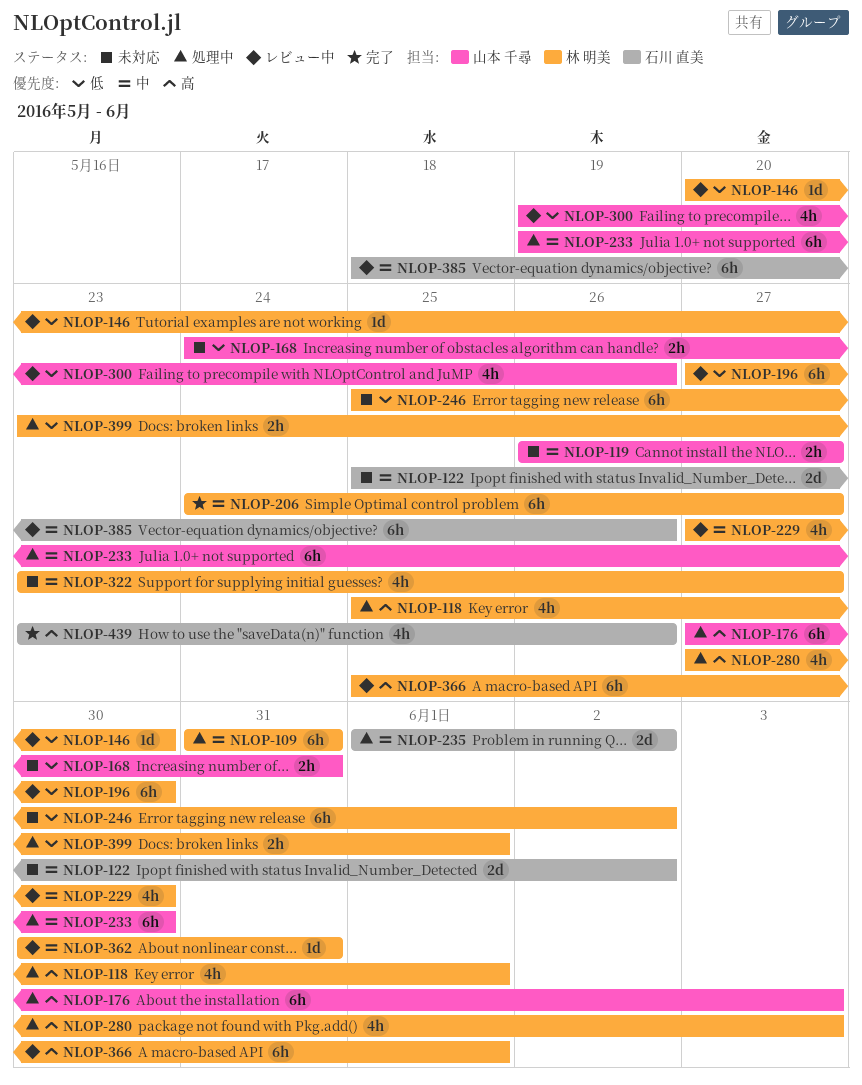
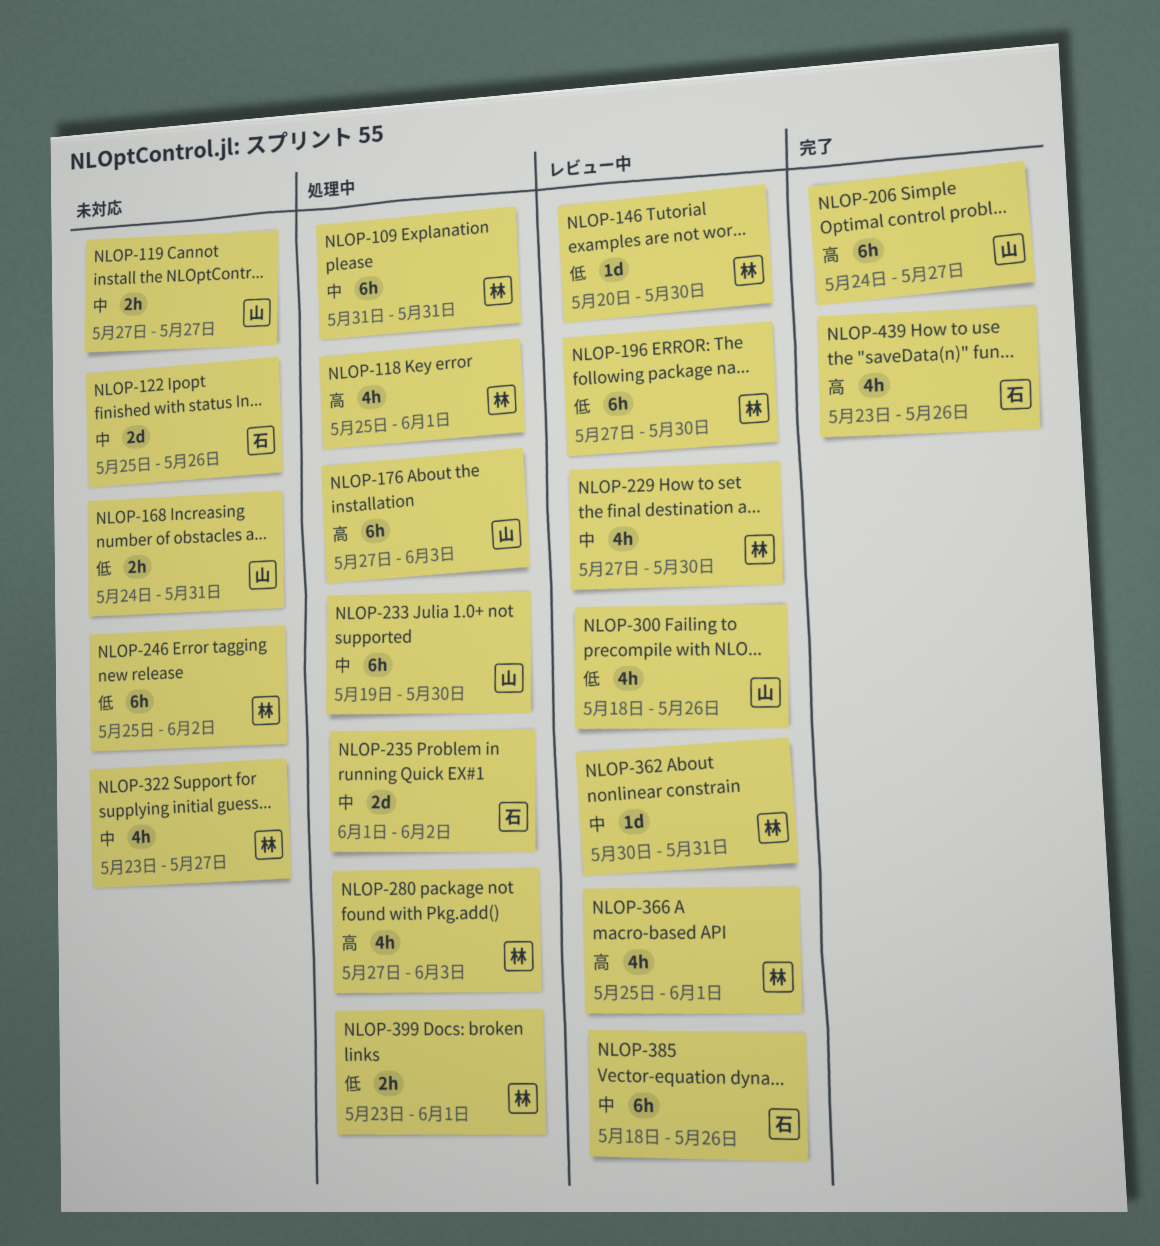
NLOP-119, start: May 26 -> May 27
NLOP-122, due: Jun 2 -> May 26
NLOP-206, owner: 林 明美 -> 山本 千尋
NLOP-206, priority: 中 -> 高
NLOP-300, start: May 19 -> May 18
NLOP-366, estimate: 6h -> 4h

